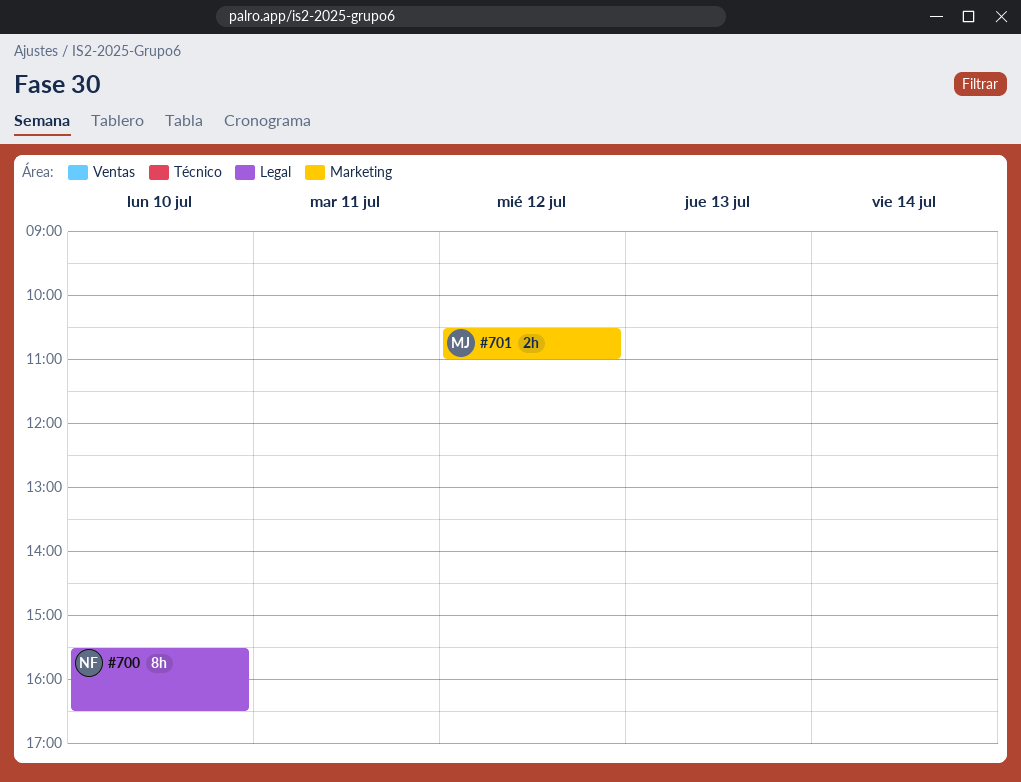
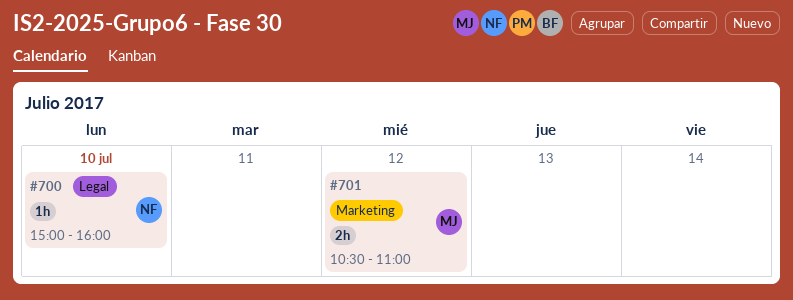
#700, estimate: 8h -> 1h
#700, begins: 15:30 -> 15:00
#700, ends: 16:30 -> 16:00

